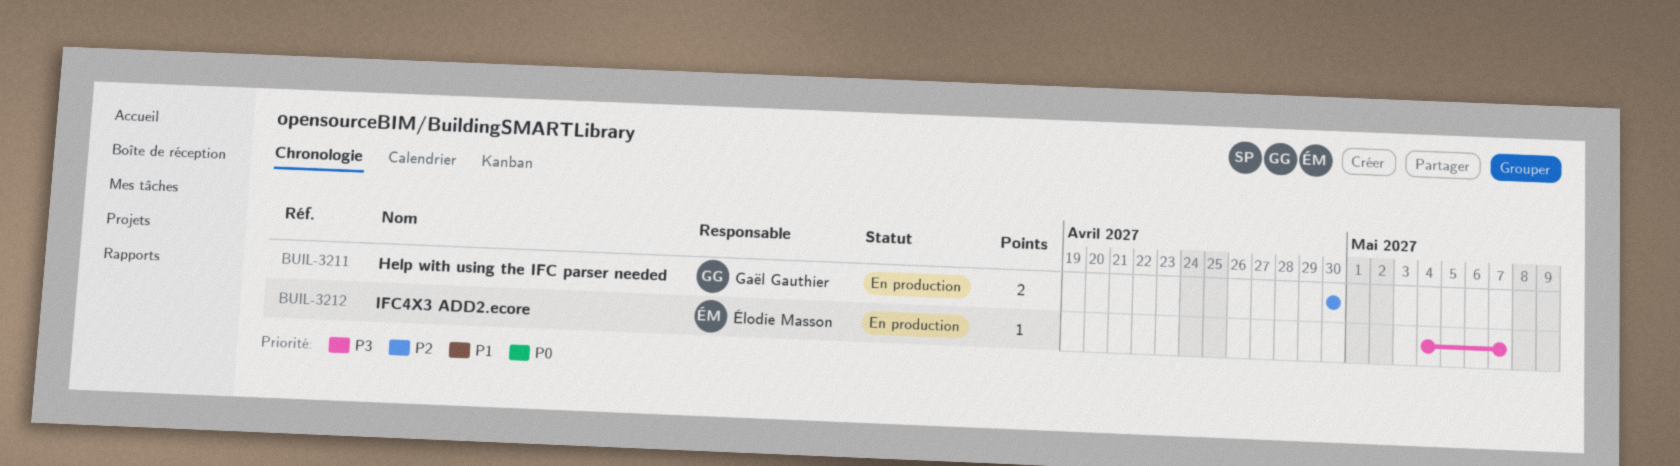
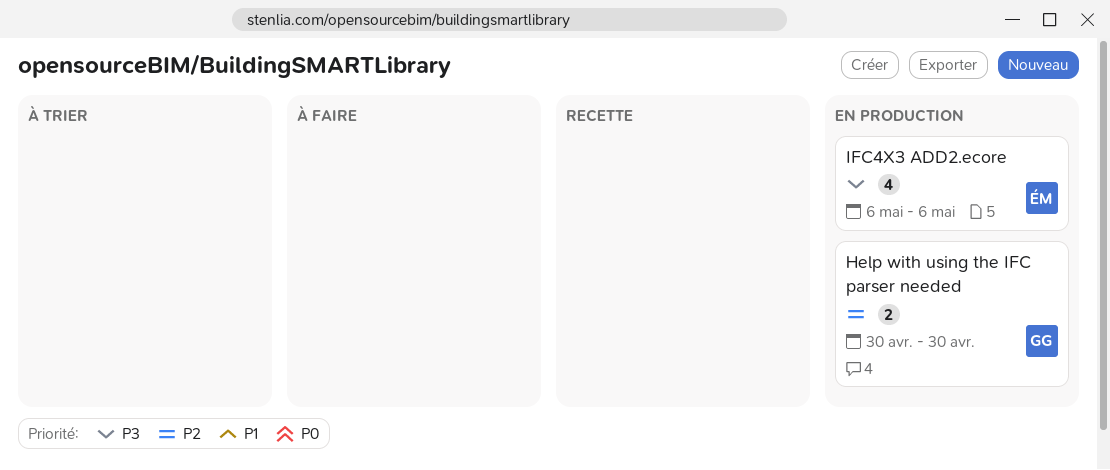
IFC4X3 ADD2.ecore, estimate: 1 -> 4
IFC4X3 ADD2.ecore, start: May 4 -> May 6
IFC4X3 ADD2.ecore, due: May 7 -> May 6

